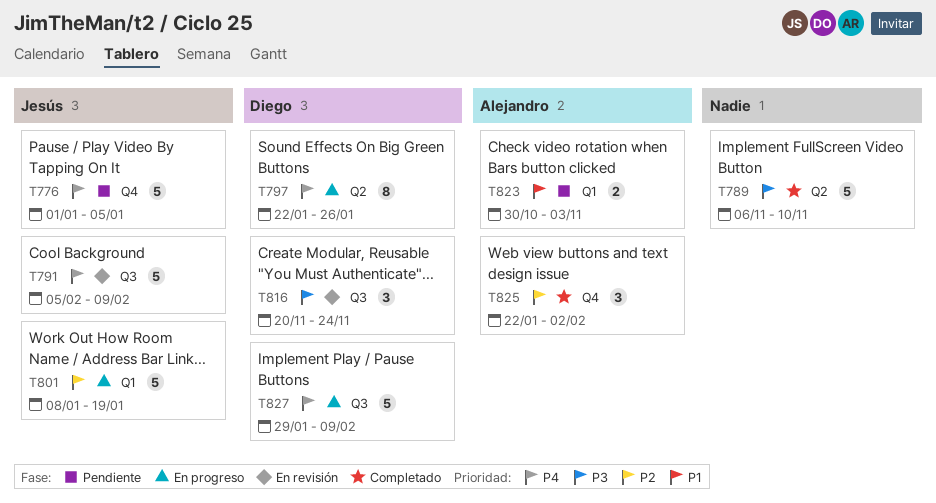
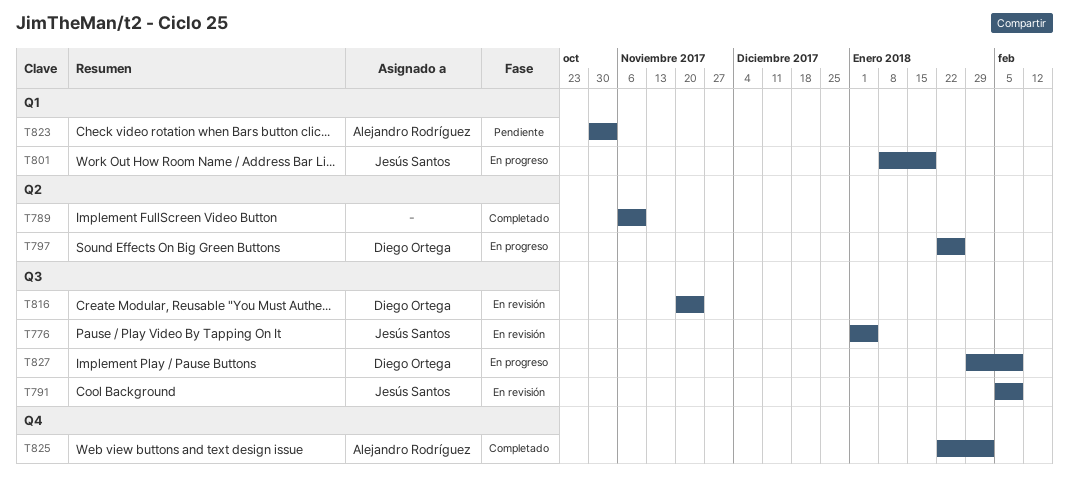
T776, status: Pendiente -> En revisión
T776, label: Q4 -> Q3

